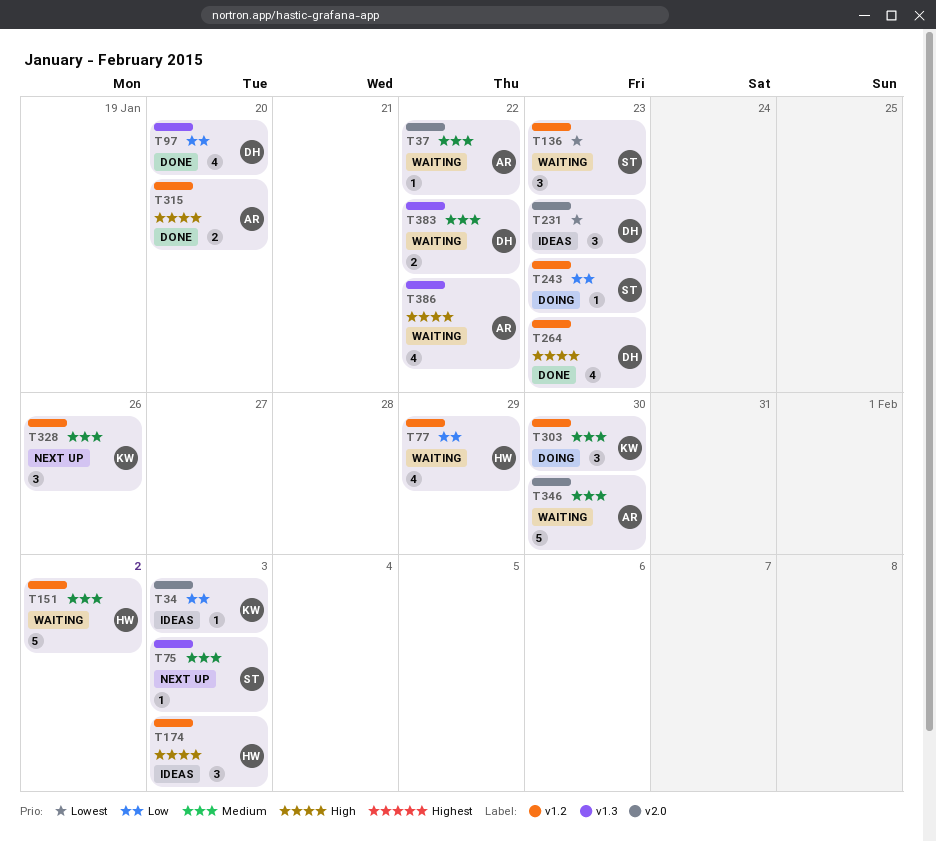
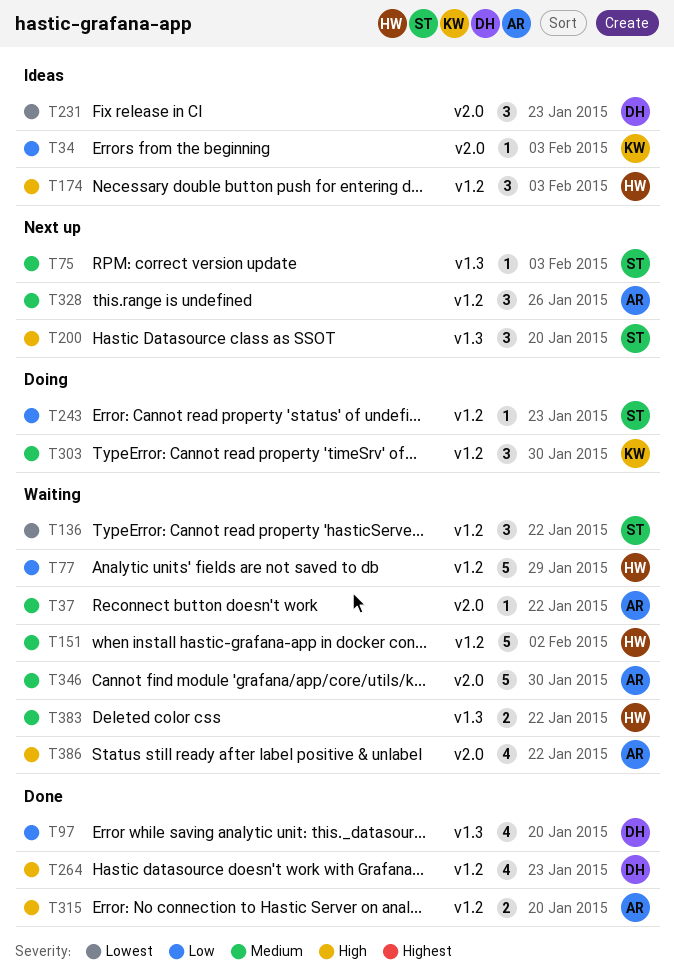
T77, estimate: 4 -> 5
T136, due: Jan 23 -> Jan 22
T200: none -> present
T328, owner: KW -> AR
T383, owner: DH -> HW
T386, label: v1.3 -> v2.0

